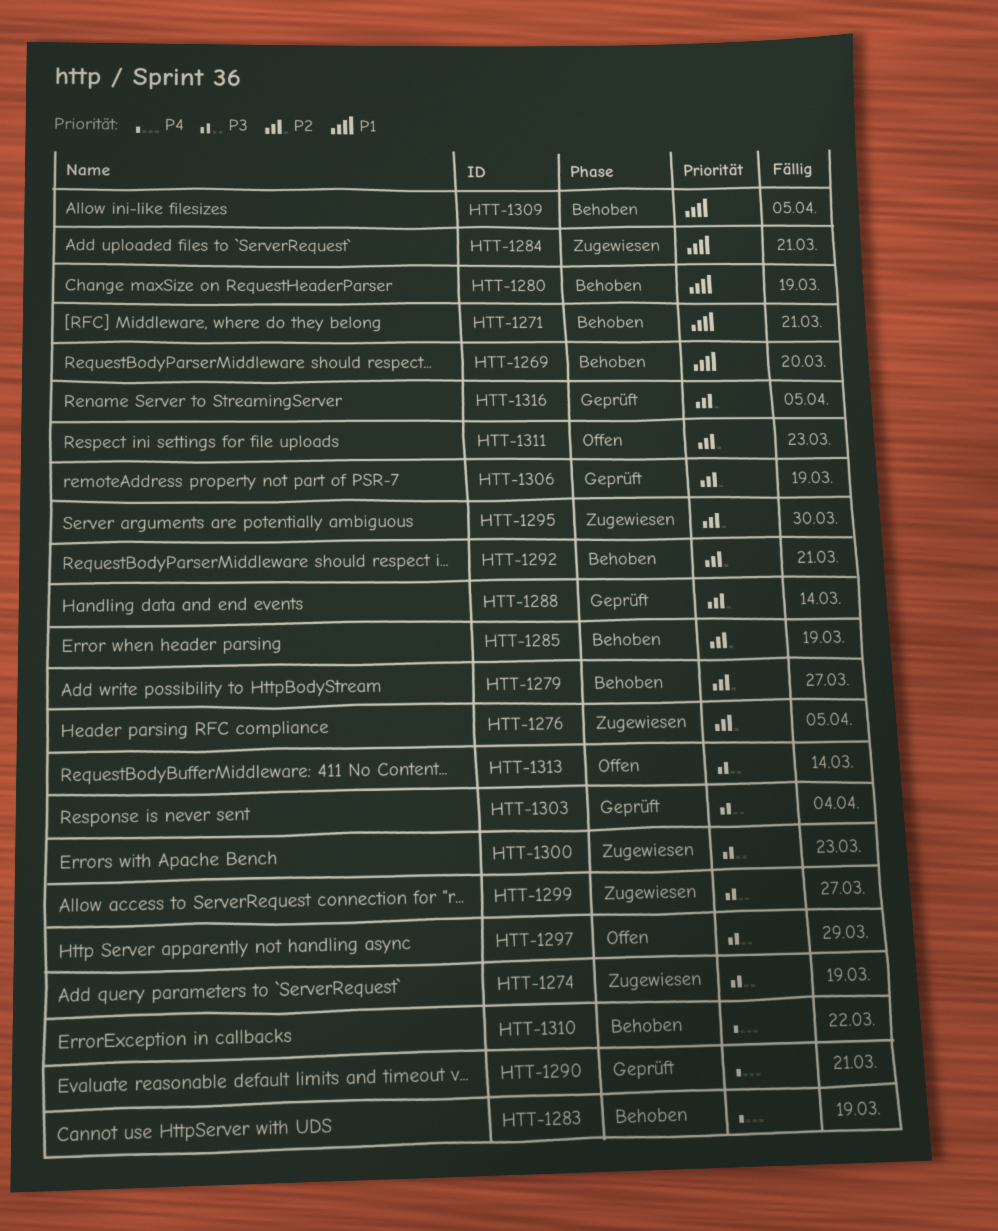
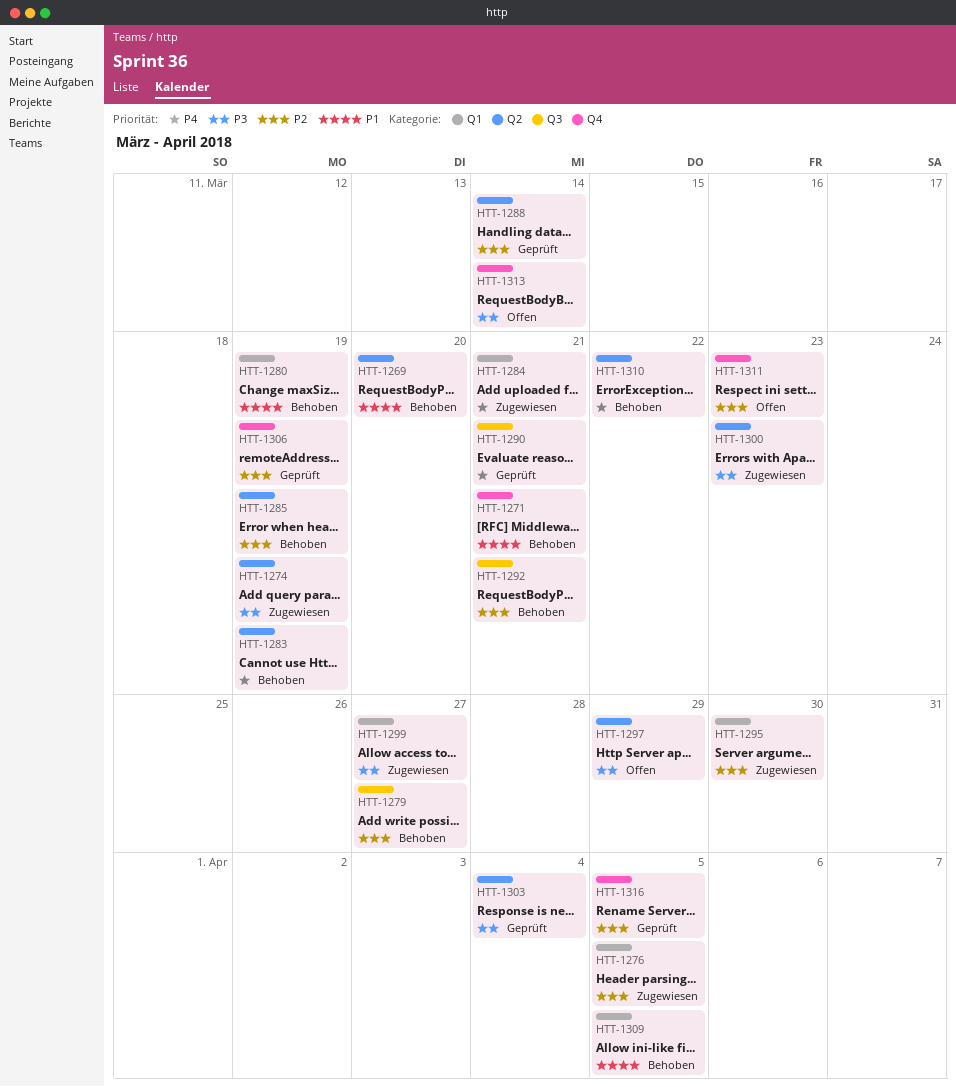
HTT-1284, priority: P1 -> P4

